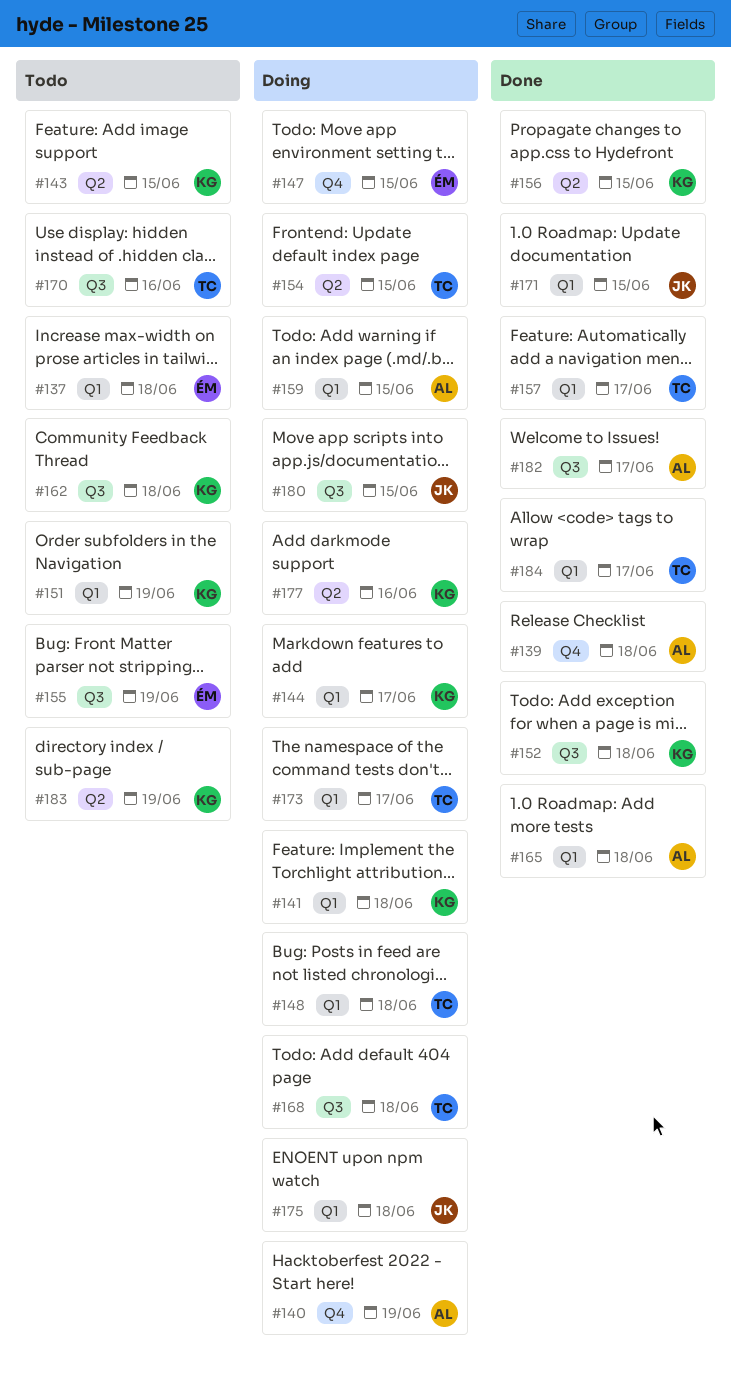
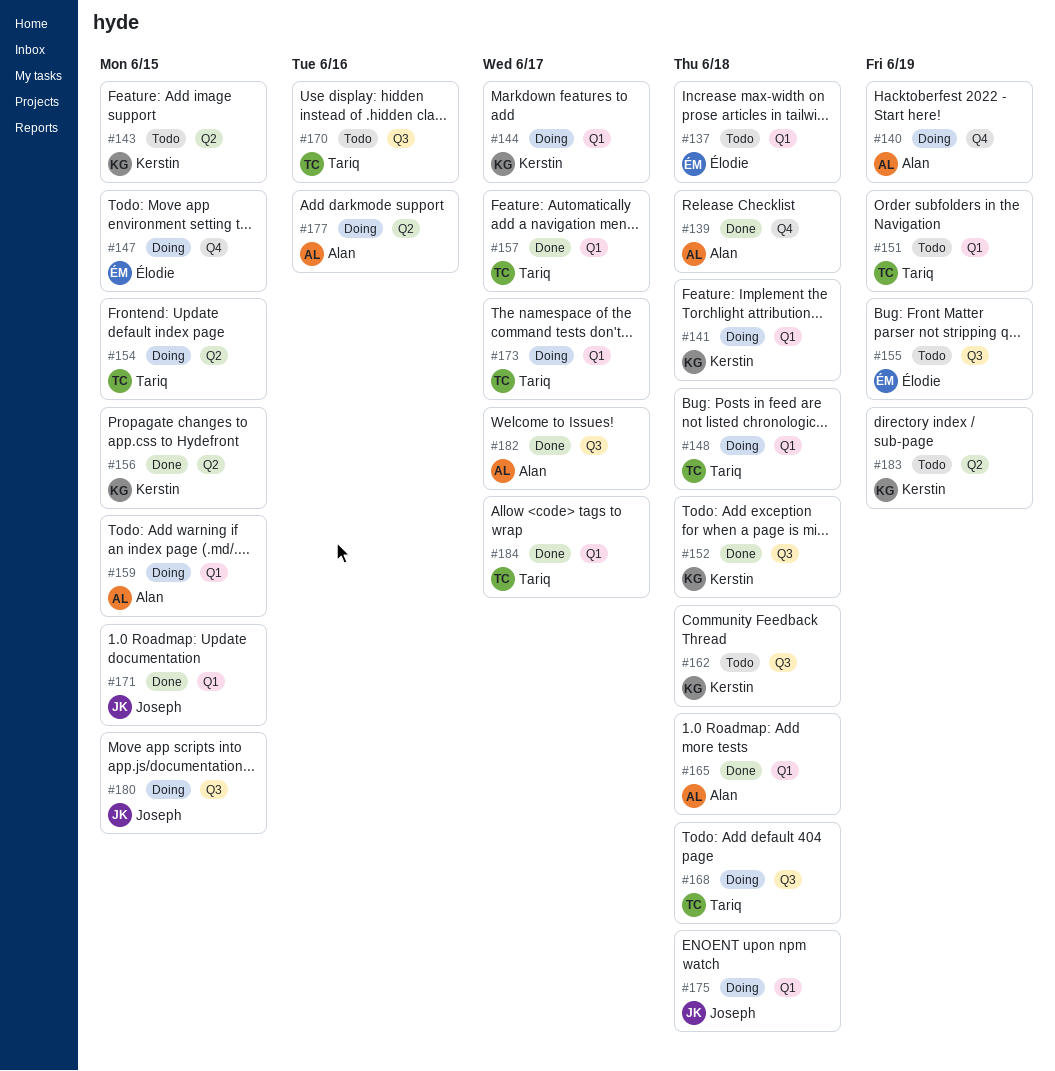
#151, owner: Kerstin -> Tariq
#177, owner: Kerstin -> Alan

